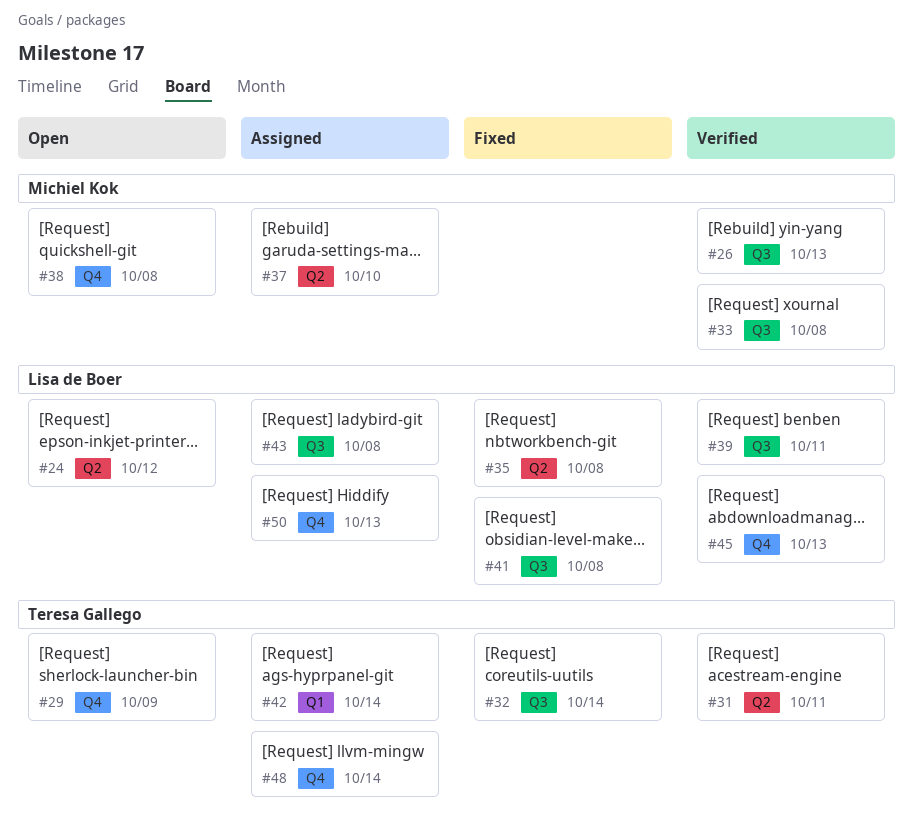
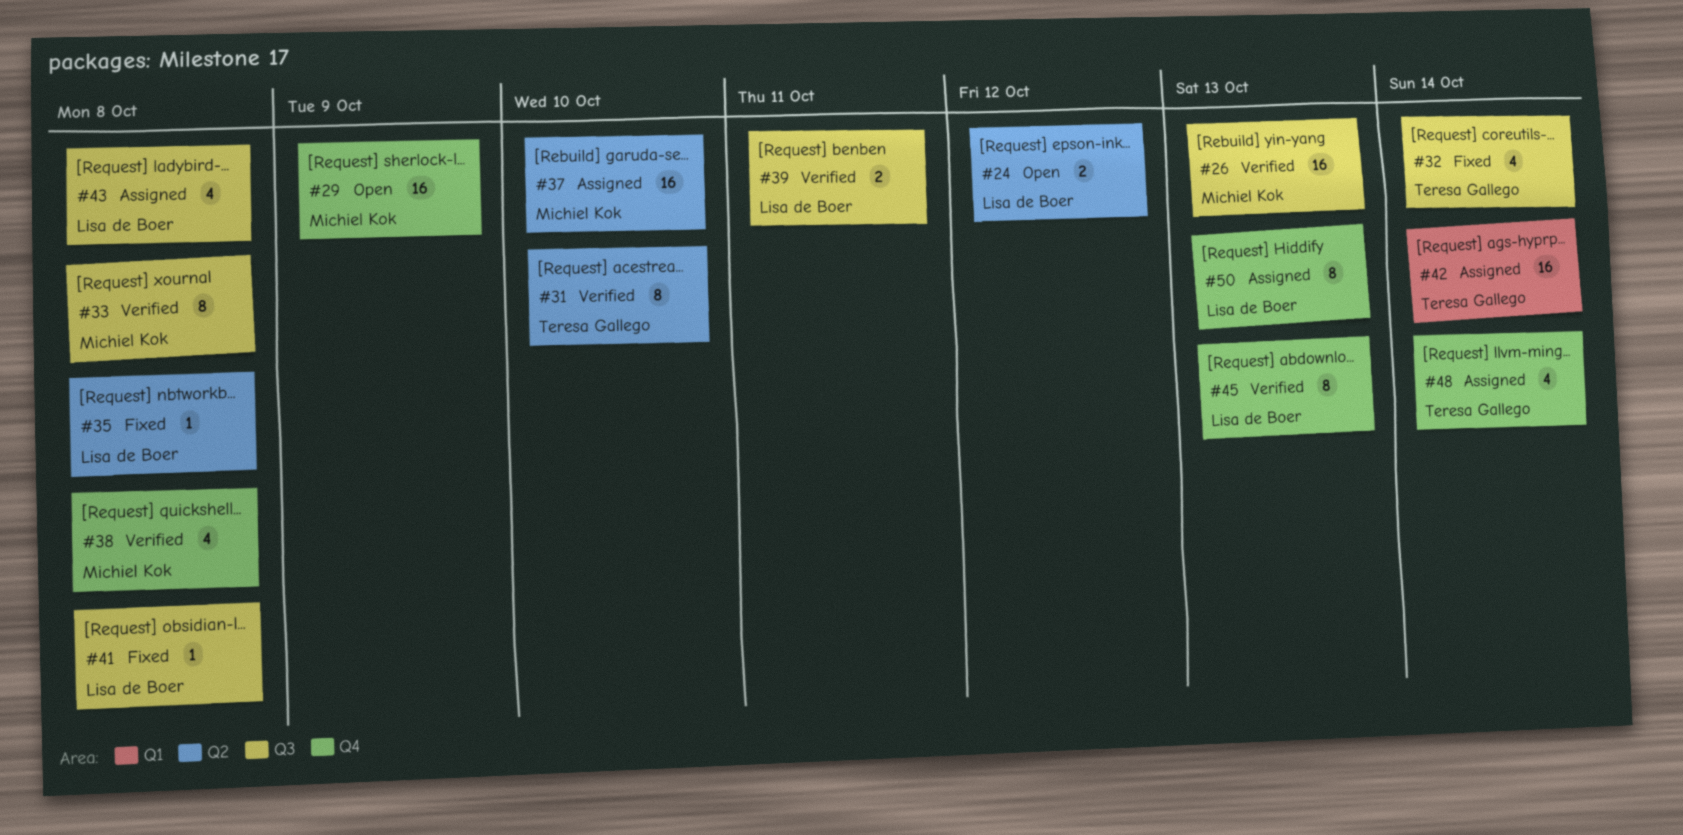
#29, owner: Teresa Gallego -> Michiel Kok
#31, due: Oct 11 -> Oct 10
#38, status: Open -> Verified

